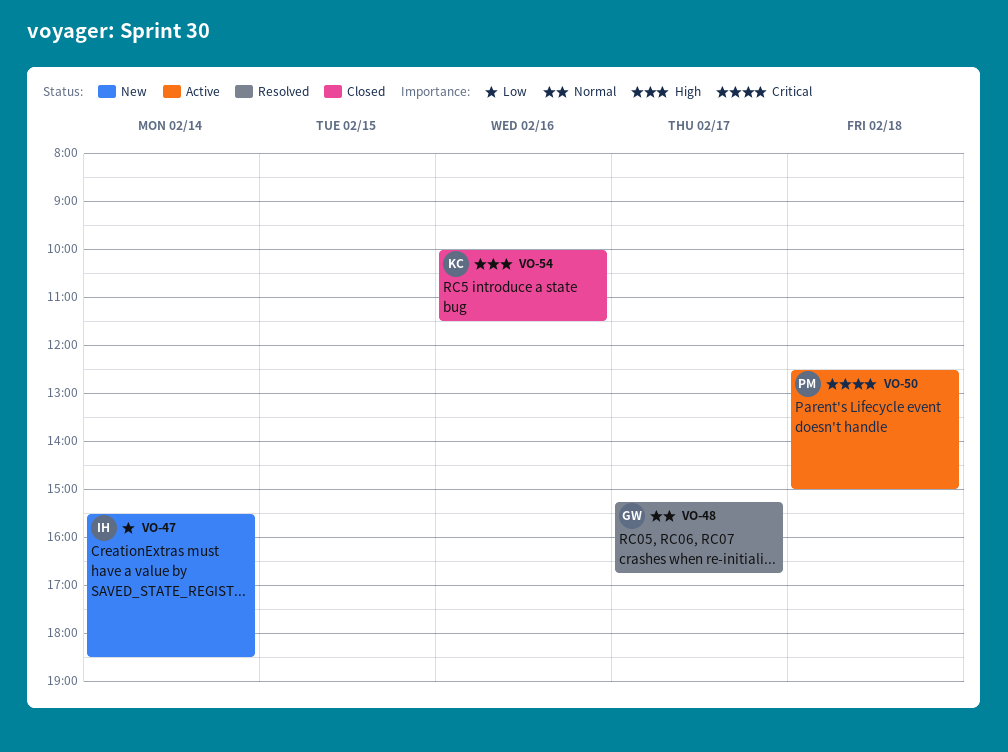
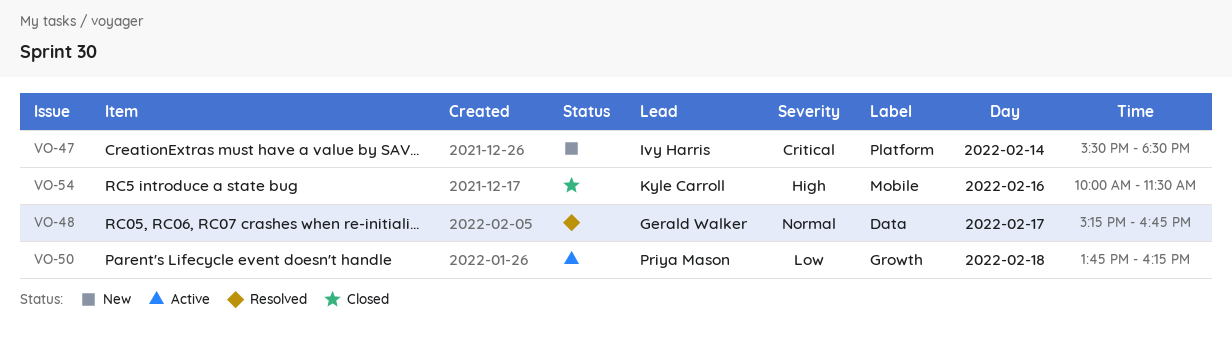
VO-47, priority: Low -> Critical
VO-50, priority: Critical -> Low
VO-50, begins: 12:30 -> 13:45
VO-50, ends: 15:00 -> 16:15

